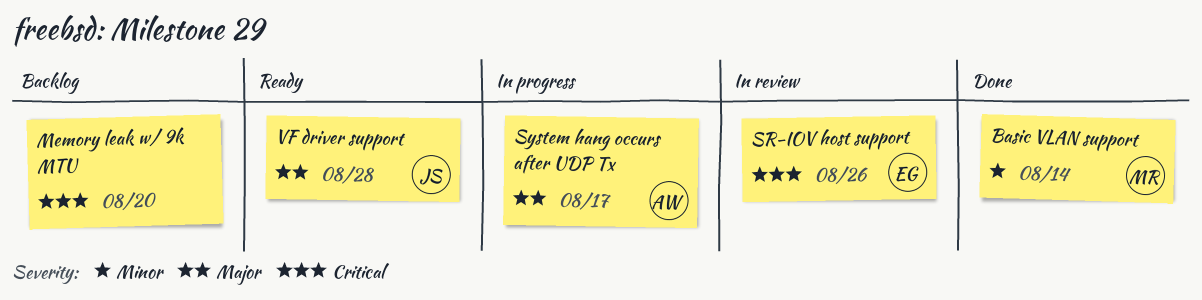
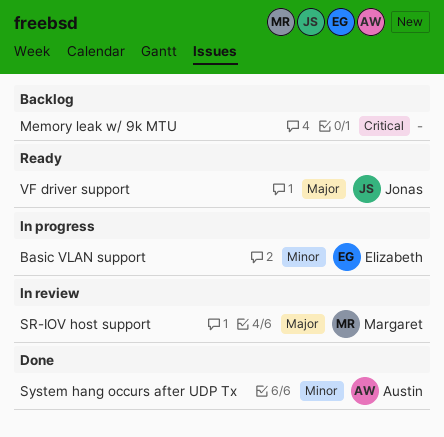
Basic VLAN support, status: Done -> In progress
Basic VLAN support, owner: Margaret -> Elizabeth
SR-IOV host support, owner: Elizabeth -> Margaret
SR-IOV host support, priority: Critical -> Major
System hang occurs after UDP Tx, status: In progress -> Done
System hang occurs after UDP Tx, priority: Major -> Minor

